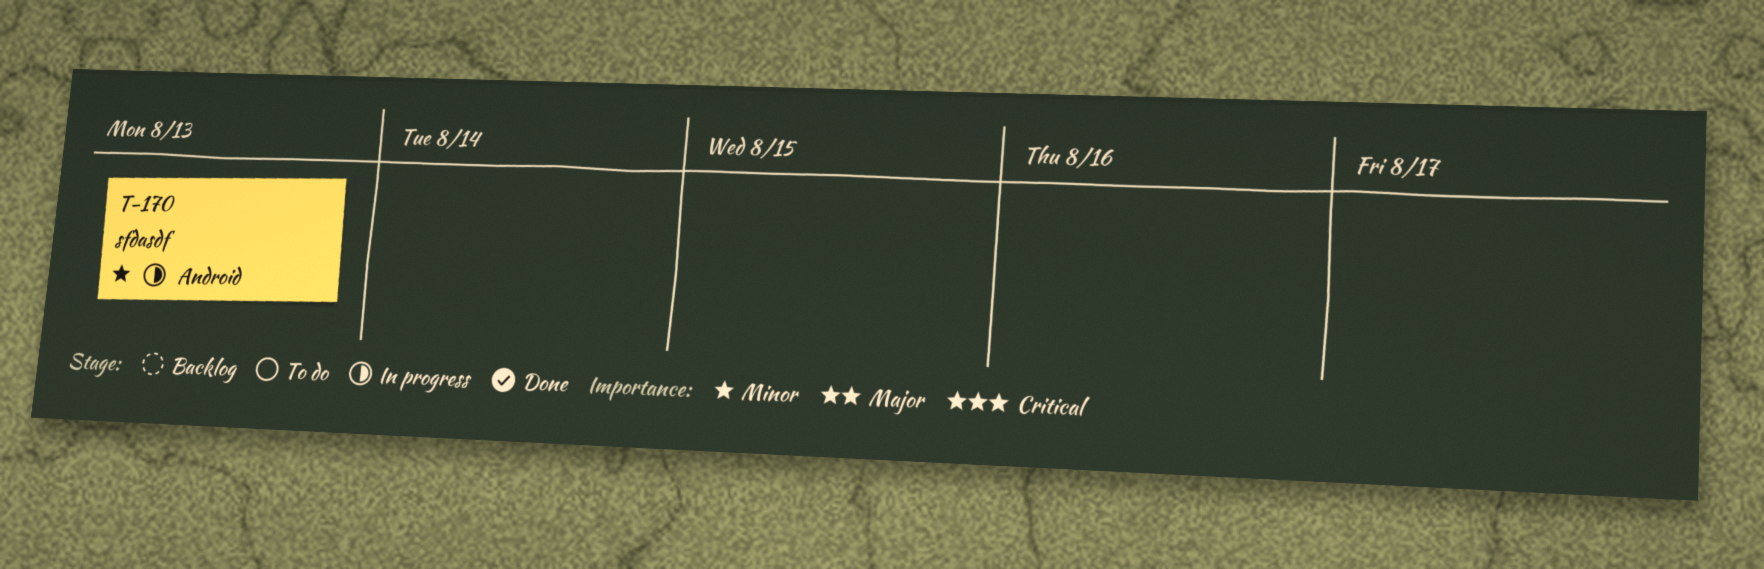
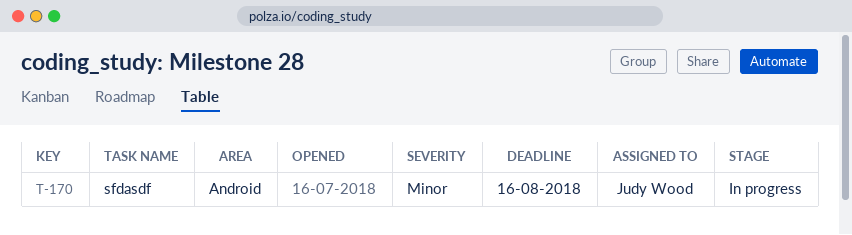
T-170, due: Aug 13 -> Aug 16

